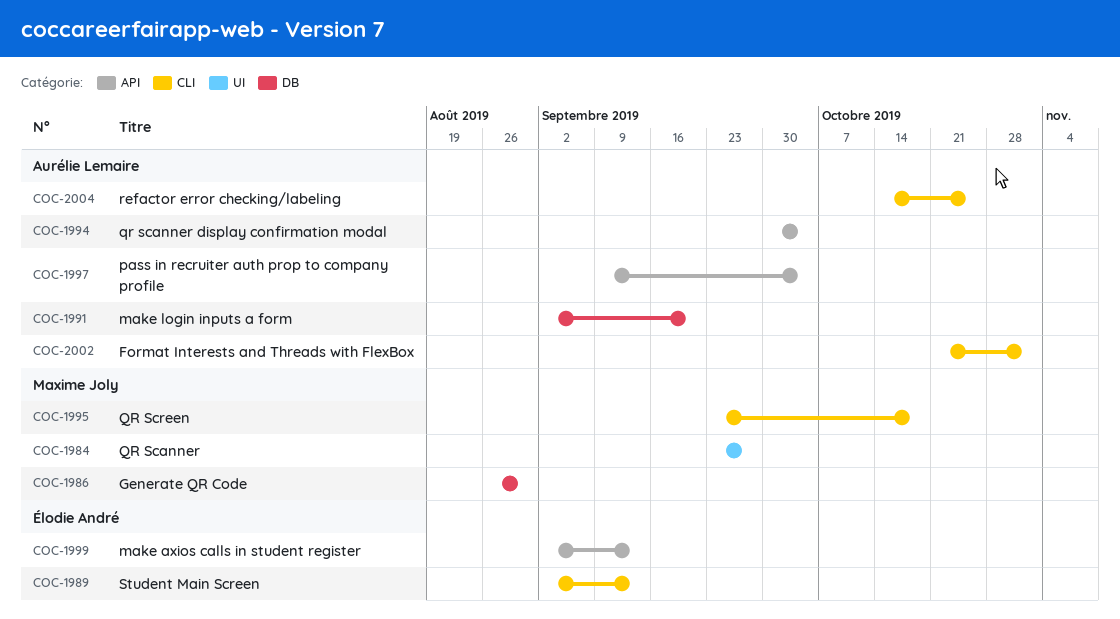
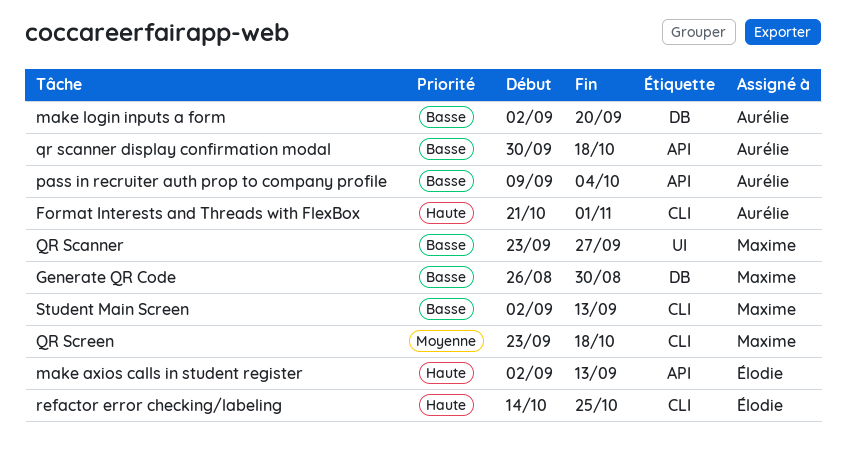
qr scanner display confirmation modal, due: Oct 4 -> Oct 18
refactor error checking/labeling, owner: Aurélie Lemaire -> Élodie André
Student Main Screen, owner: Élodie André -> Maxime Joly

